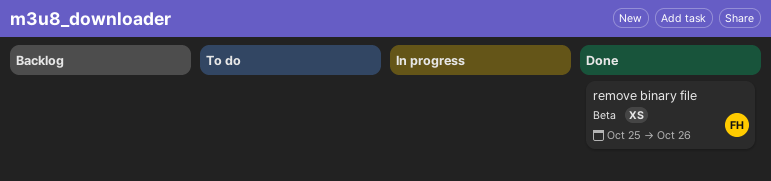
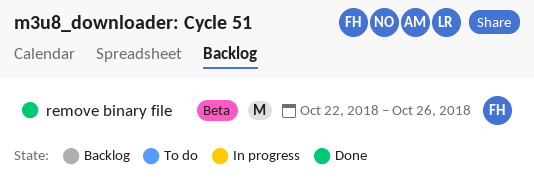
remove binary file, estimate: XS -> M
remove binary file, start: Oct 25 -> Oct 22

